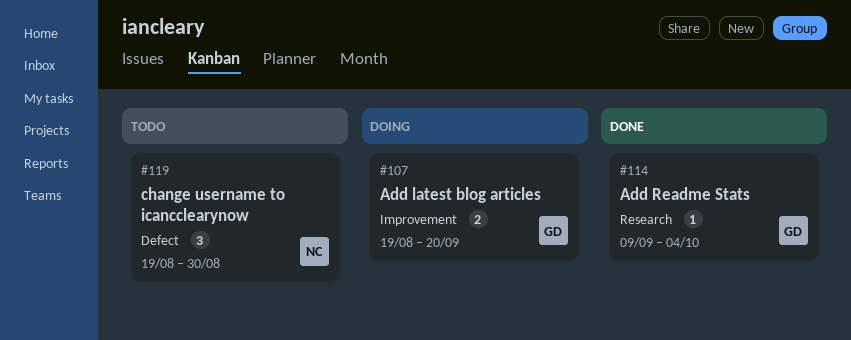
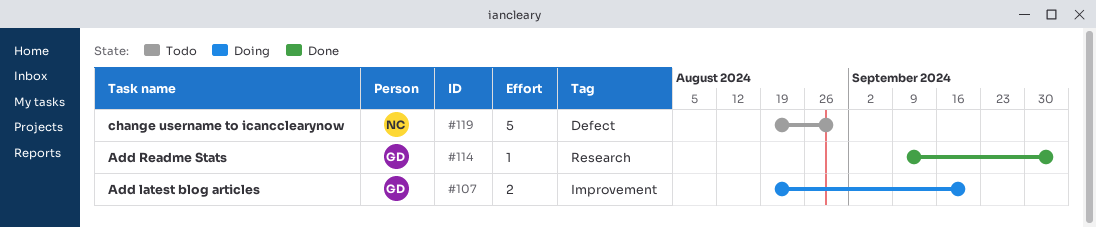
#119, estimate: 3 -> 5

